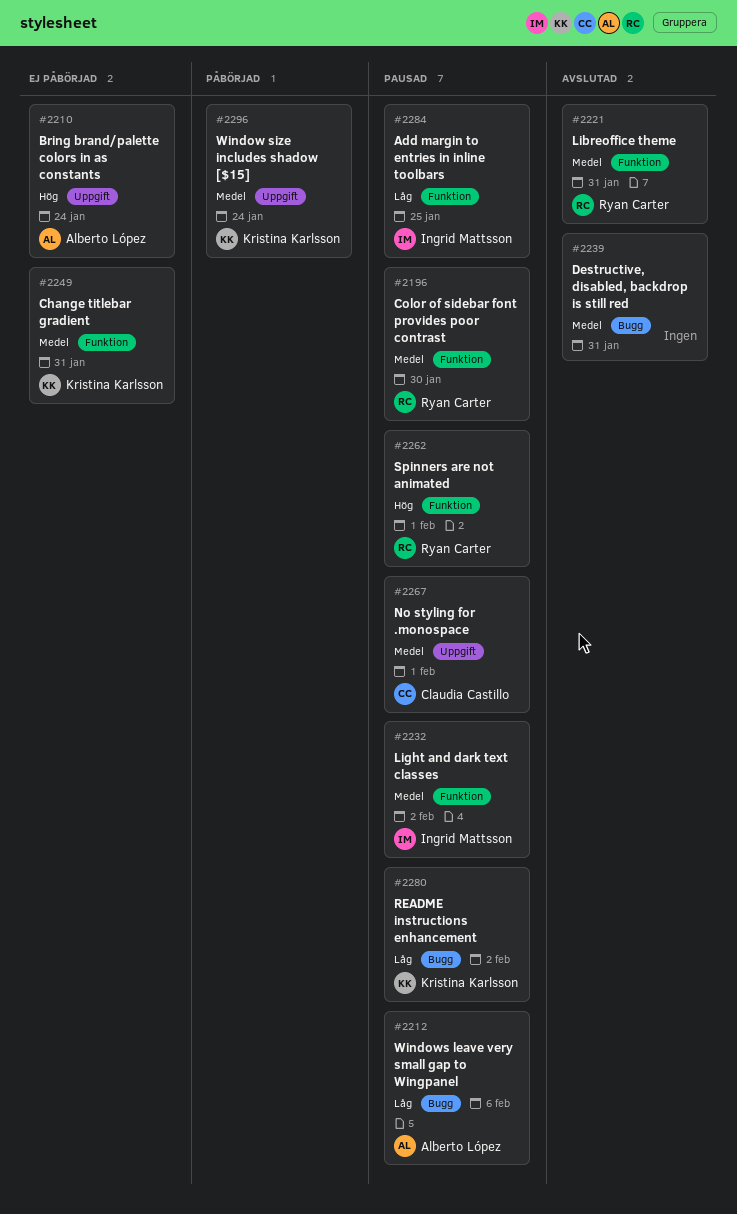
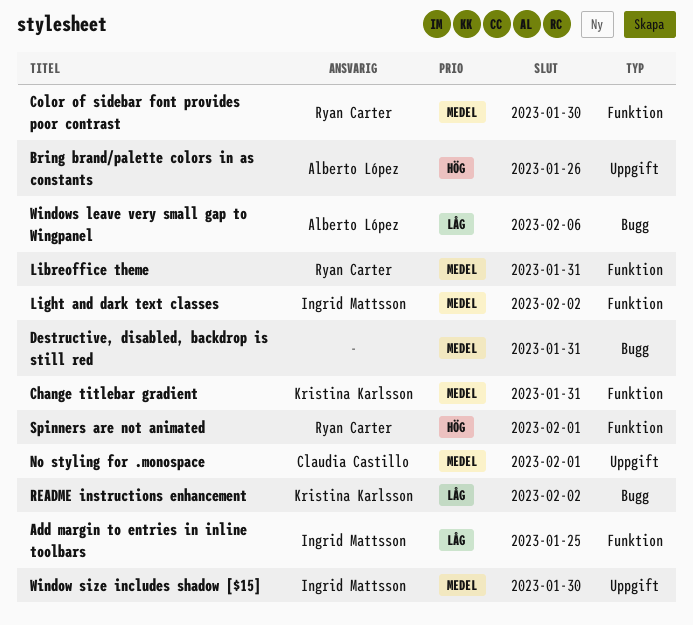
Bring brand/palette colors in as constants, due: Jan 24 -> Jan 26
Window size includes shadow [$15], owner: Kristina Karlsson -> Ingrid Mattsson
Window size includes shadow [$15], due: Jan 24 -> Jan 30

